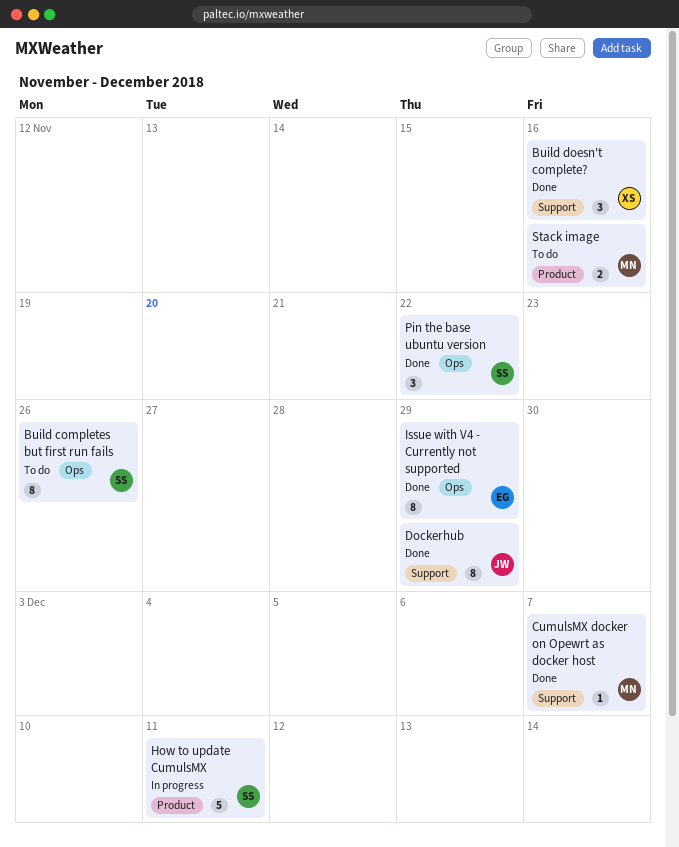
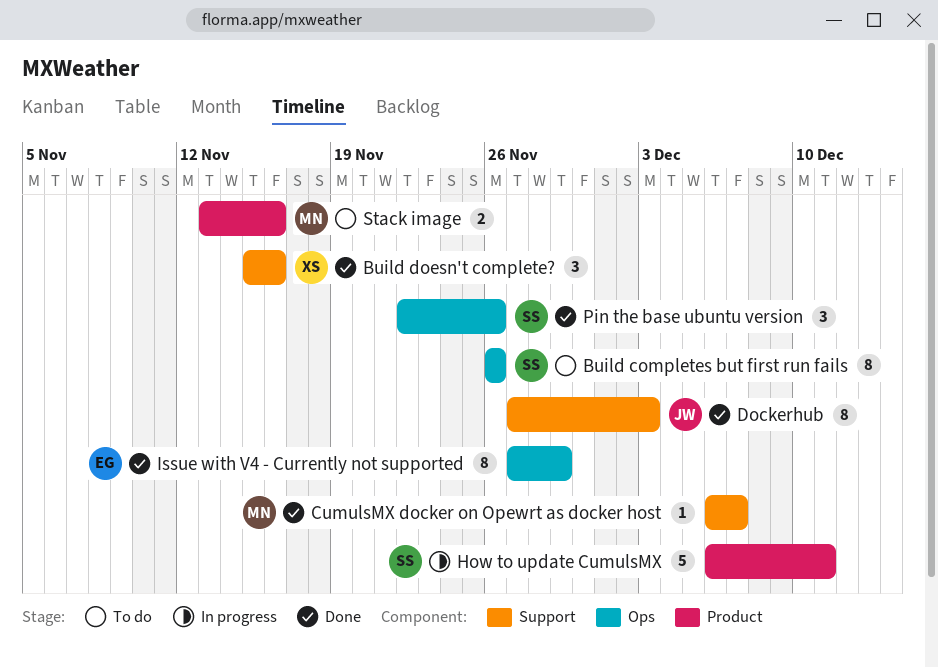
Dockerhub, due: Nov 29 -> Dec 3
Pin the base ubuntu version, due: Nov 22 -> Nov 26

